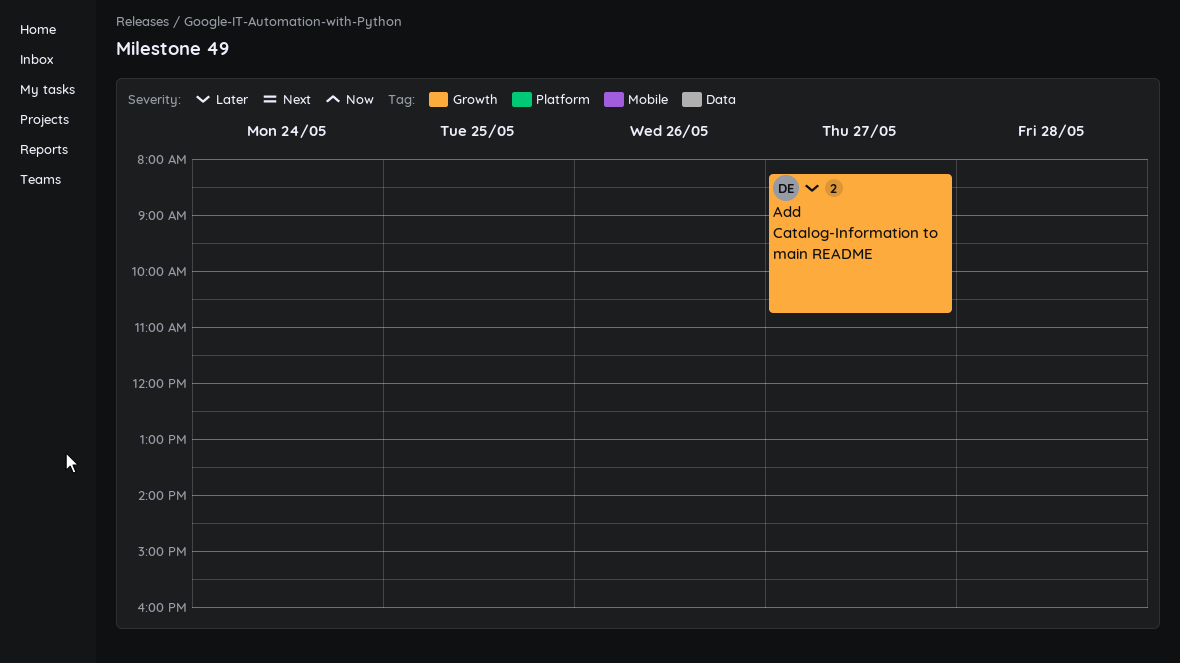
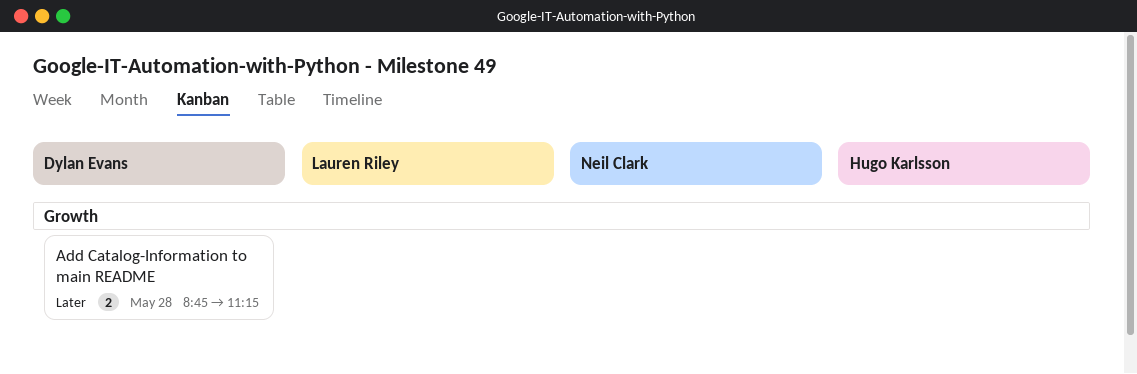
Add Catalog-Information to main README, day: May 27 -> May 28
Add Catalog-Information to main README, begins: 08:15 -> 08:45
Add Catalog-Information to main README, ends: 10:45 -> 11:15

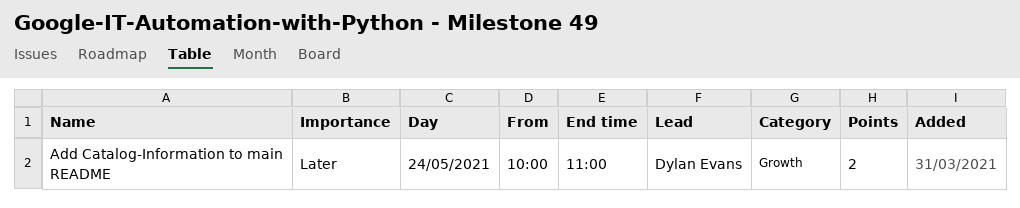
Add Catalog-Information to main README, day: May 28 -> May 24
Add Catalog-Information to main README, begins: 08:45 -> 10:00
Add Catalog-Information to main README, ends: 11:15 -> 11:00

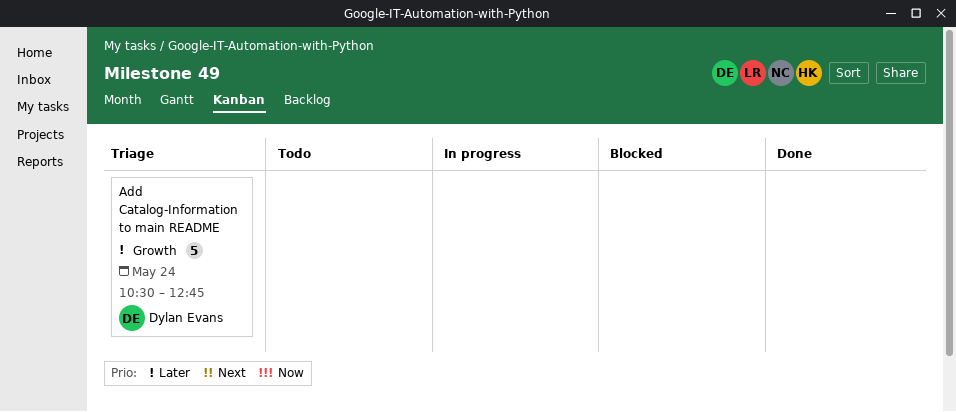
Add Catalog-Information to main README, estimate: 2 -> 5
Add Catalog-Information to main README, begins: 10:00 -> 10:30
Add Catalog-Information to main README, ends: 11:00 -> 12:45

